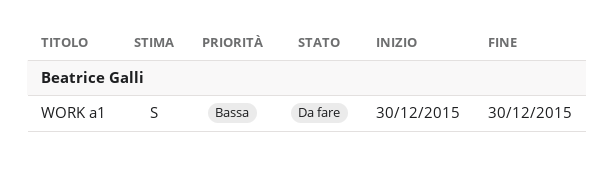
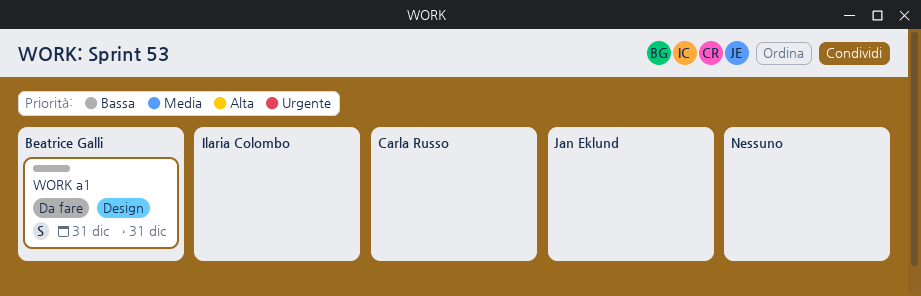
WORK a1, start: Dec 30 -> Dec 31
WORK a1, due: Dec 30 -> Dec 31

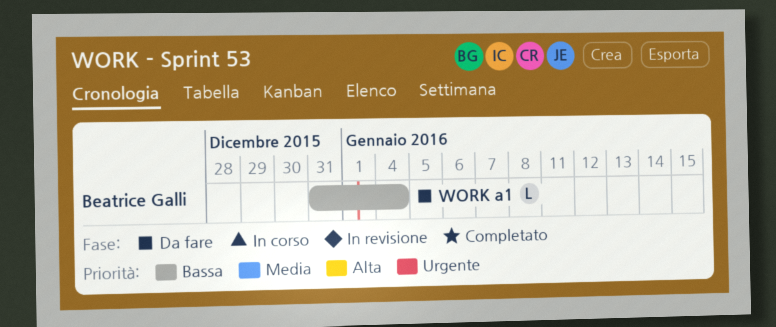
WORK a1, estimate: S -> L
WORK a1, due: Dec 31 -> Jan 4

